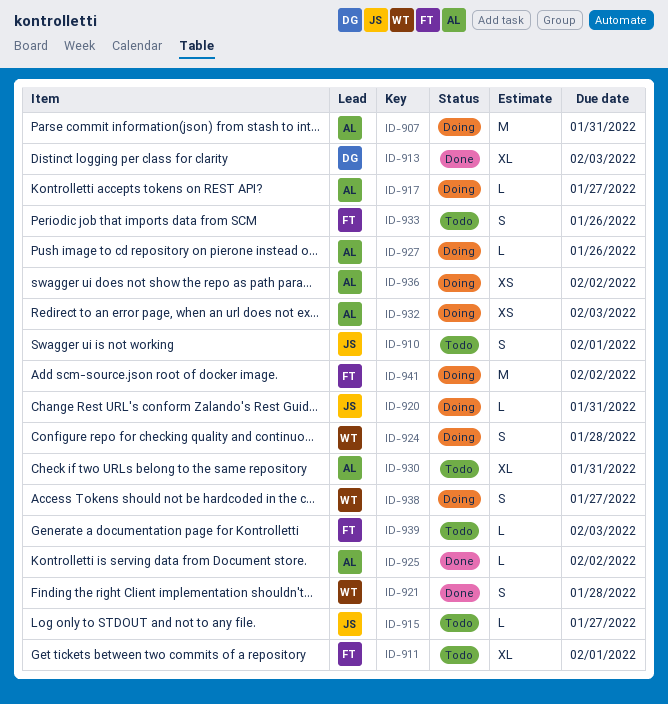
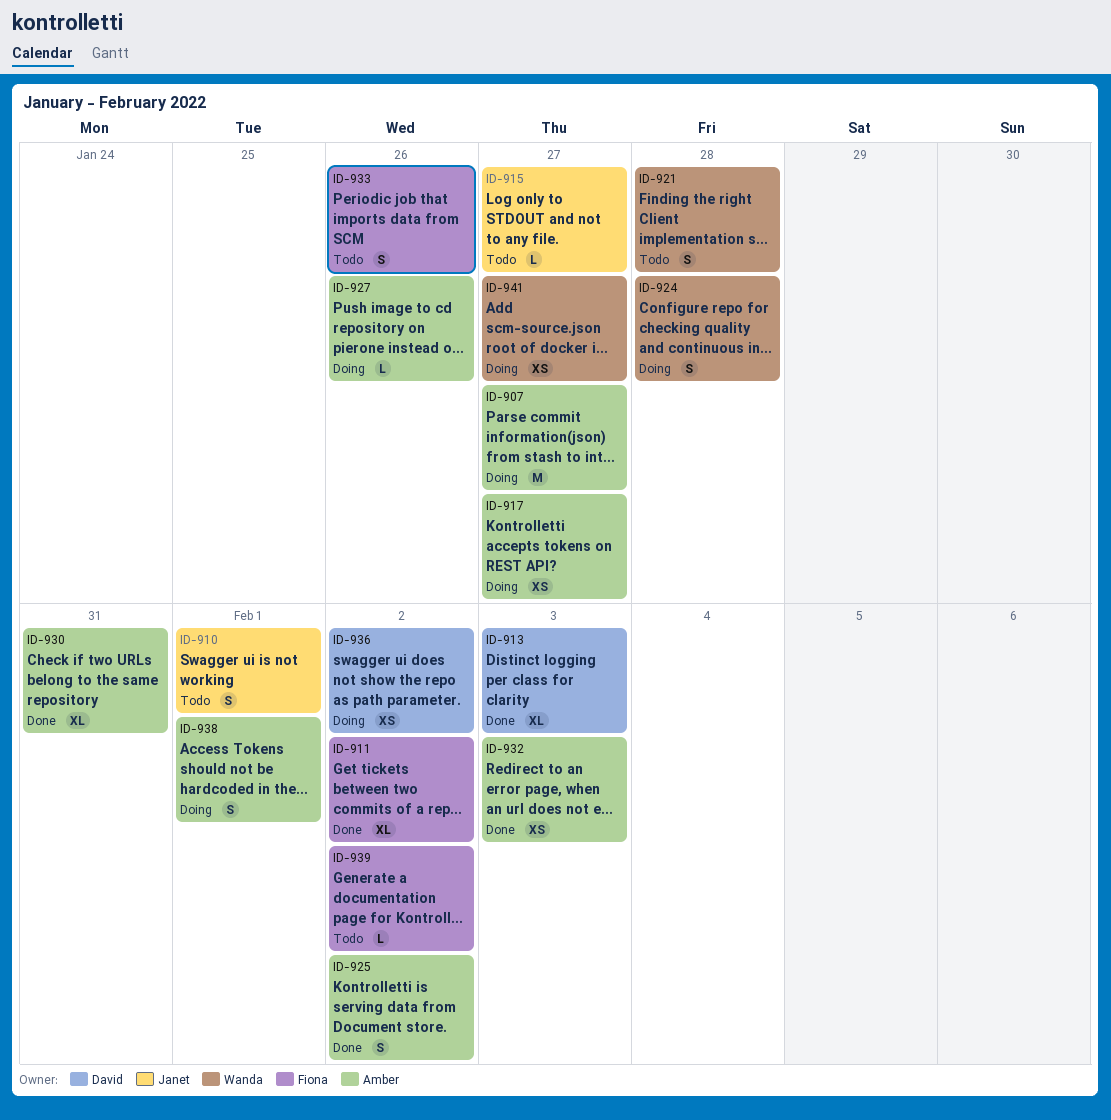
ID-907, due: Jan 31 -> Jan 27
ID-911, status: Todo -> Done
ID-911, due: Feb 1 -> Feb 2
ID-917, estimate: L -> XS
ID-920: present -> none
ID-921, status: Done -> Todo
ID-925, estimate: L -> S
ID-930, status: Todo -> Done
ID-932, status: Doing -> Done
ID-936, owner: Amber -> David
ID-938, owner: Wanda -> Amber
ID-938, due: Jan 27 -> Feb 1
ID-939, due: Feb 3 -> Feb 2
ID-941, owner: Fiona -> Wanda
ID-941, estimate: M -> XS
ID-941, due: Feb 2 -> Jan 27

